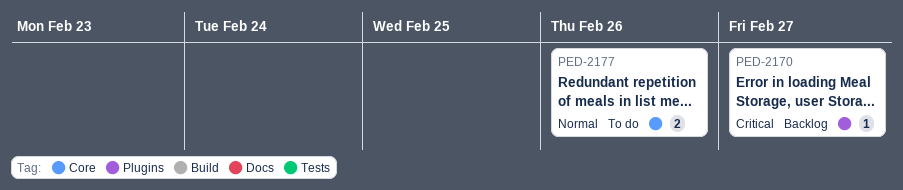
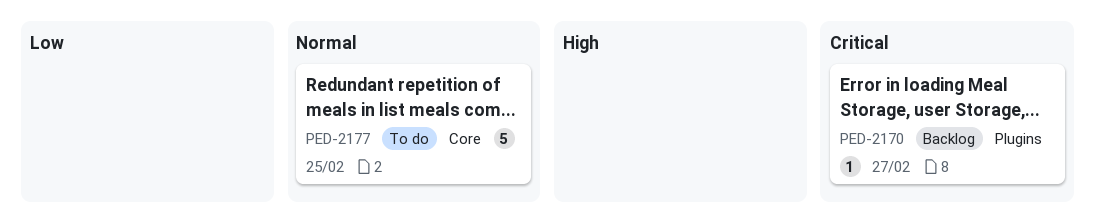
PED-2177, estimate: 2 -> 5
PED-2177, due: Feb 26 -> Feb 25

